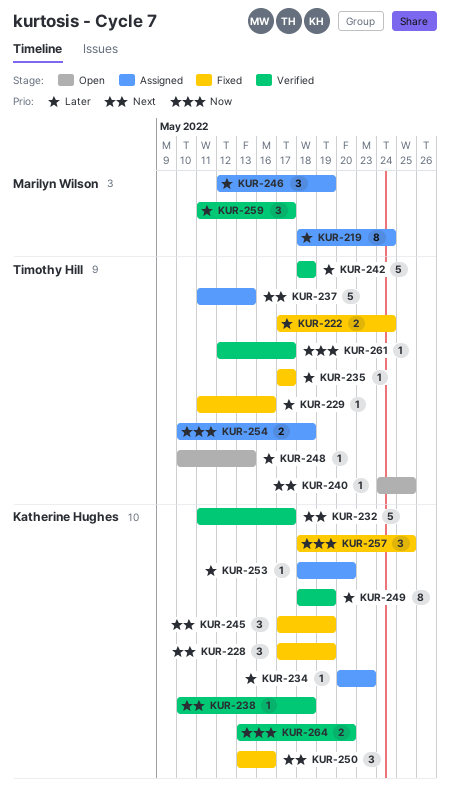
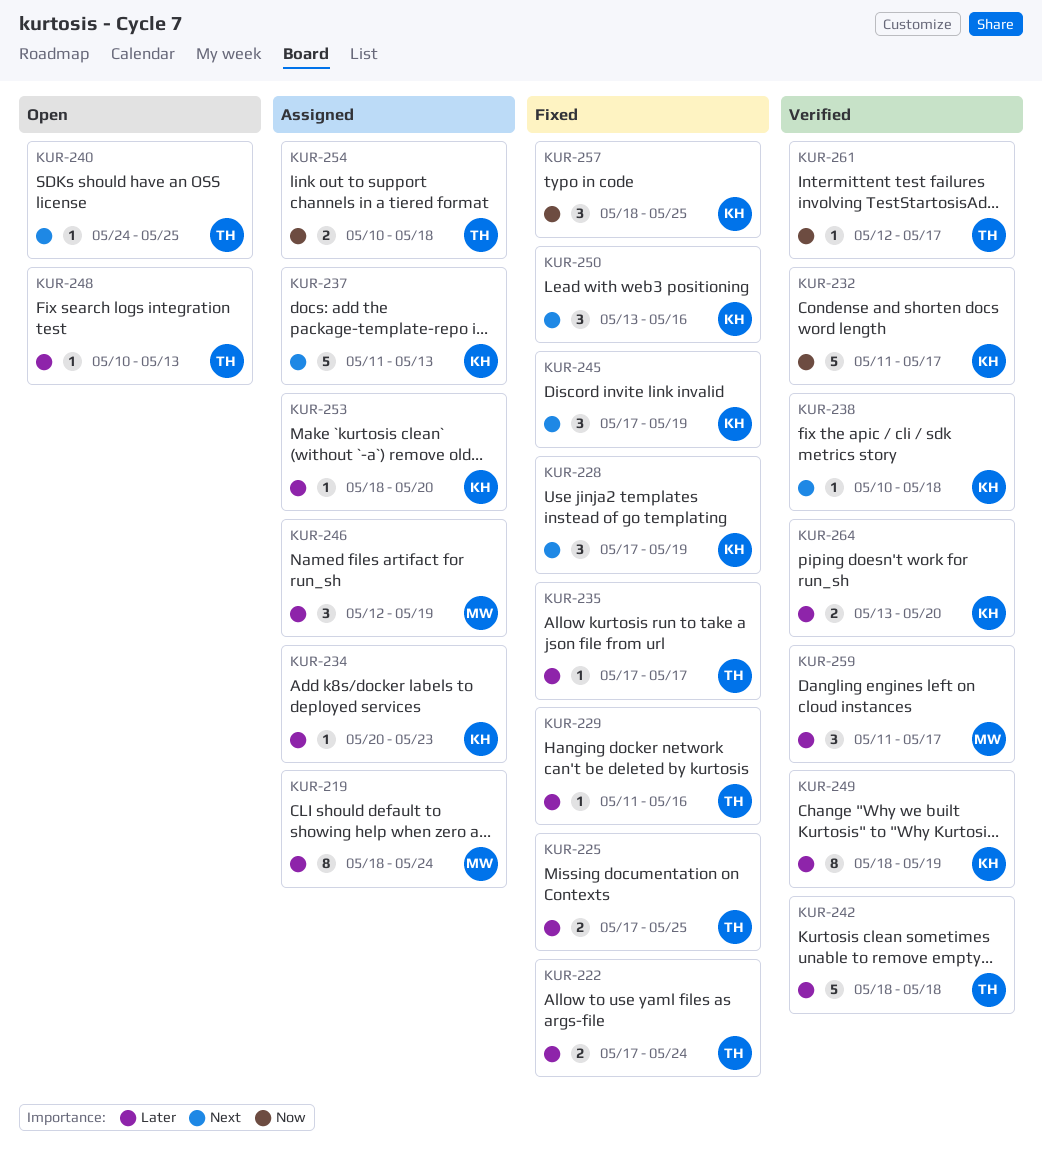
KUR-225: none -> present
KUR-232, priority: Next -> Now
KUR-237, owner: Timothy Hill -> Katherine Hughes
KUR-264, priority: Now -> Later

